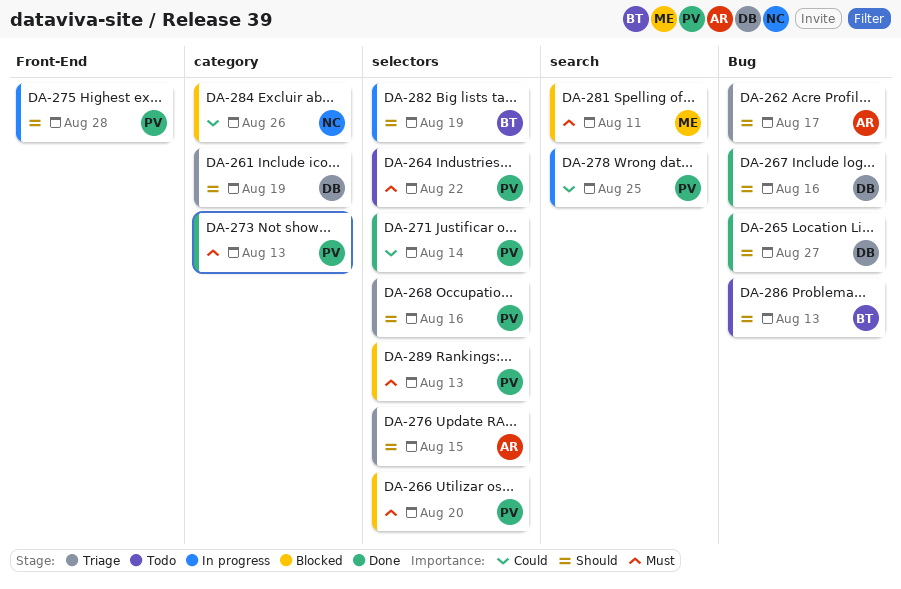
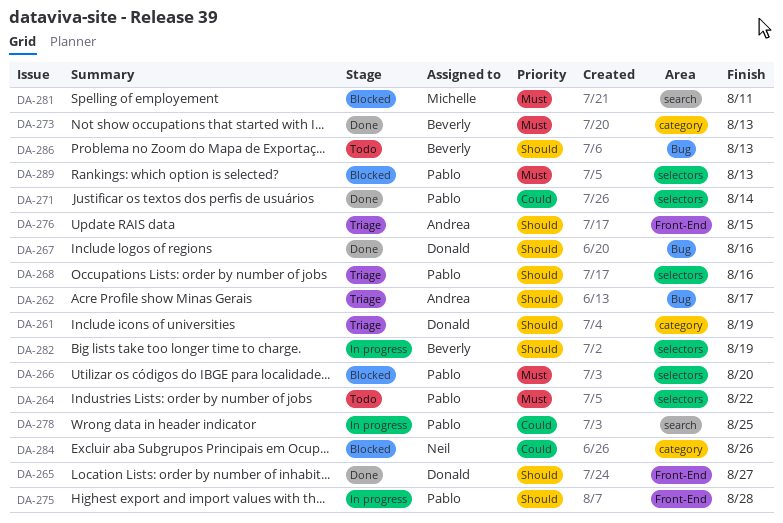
DA-265, label: Bug -> Front-End
DA-273, owner: Pablo -> Beverly
DA-276, label: selectors -> Front-End

